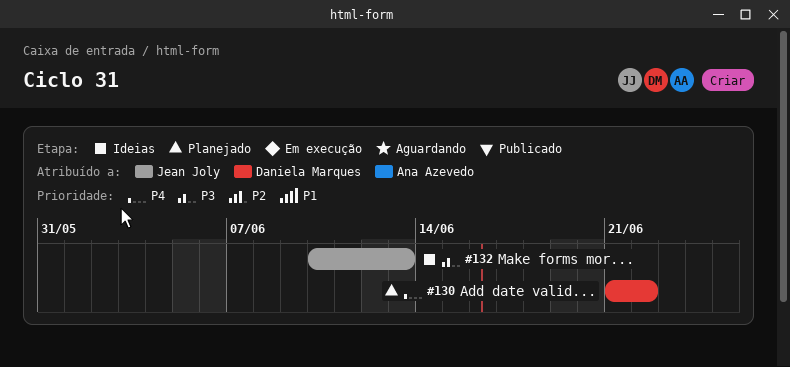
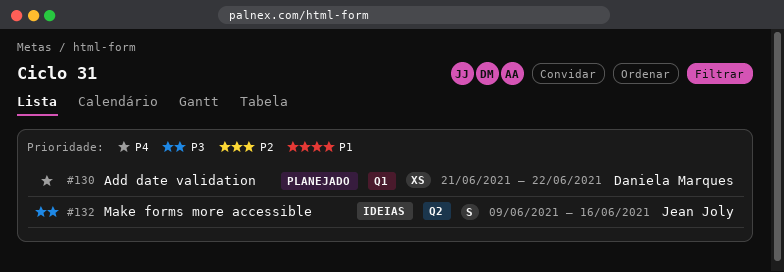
#132, start: Jun 10 -> Jun 9
#132, due: Jun 13 -> Jun 16

